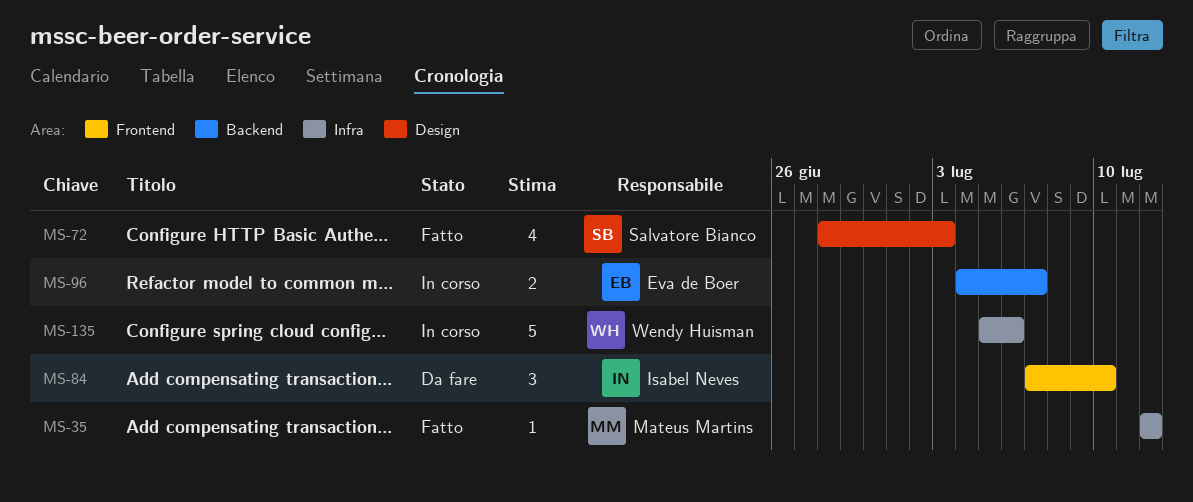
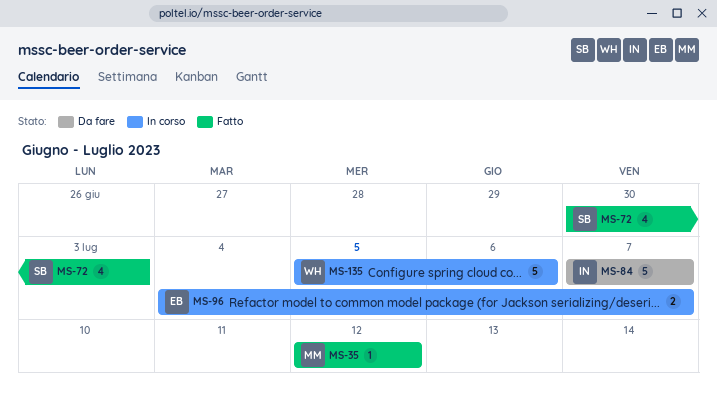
MS-72, start: Jun 28 -> Jun 30
MS-84, estimate: 3 -> 5
MS-84, due: Jul 10 -> Jul 7

